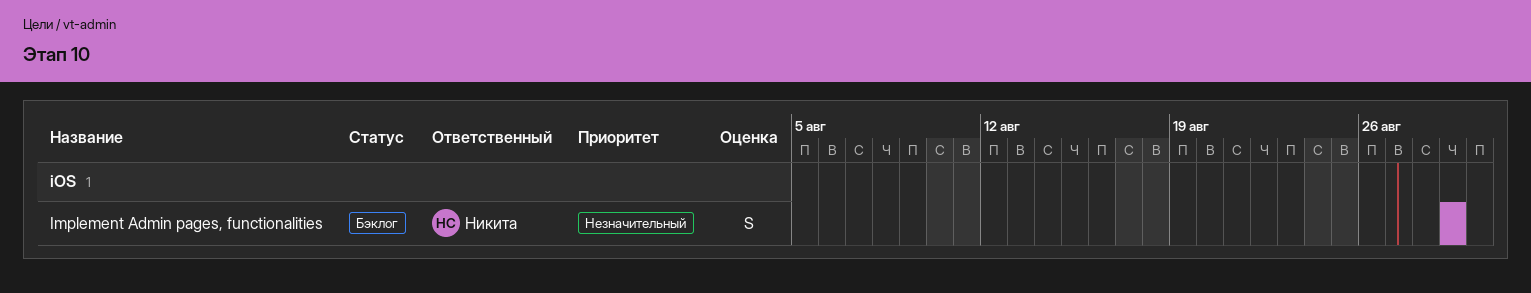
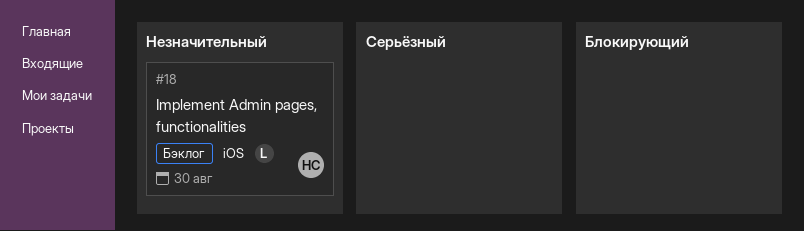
Implement Admin pages, functionalities, estimate: S -> L
Implement Admin pages, functionalities, due: Aug 29 -> Aug 30

